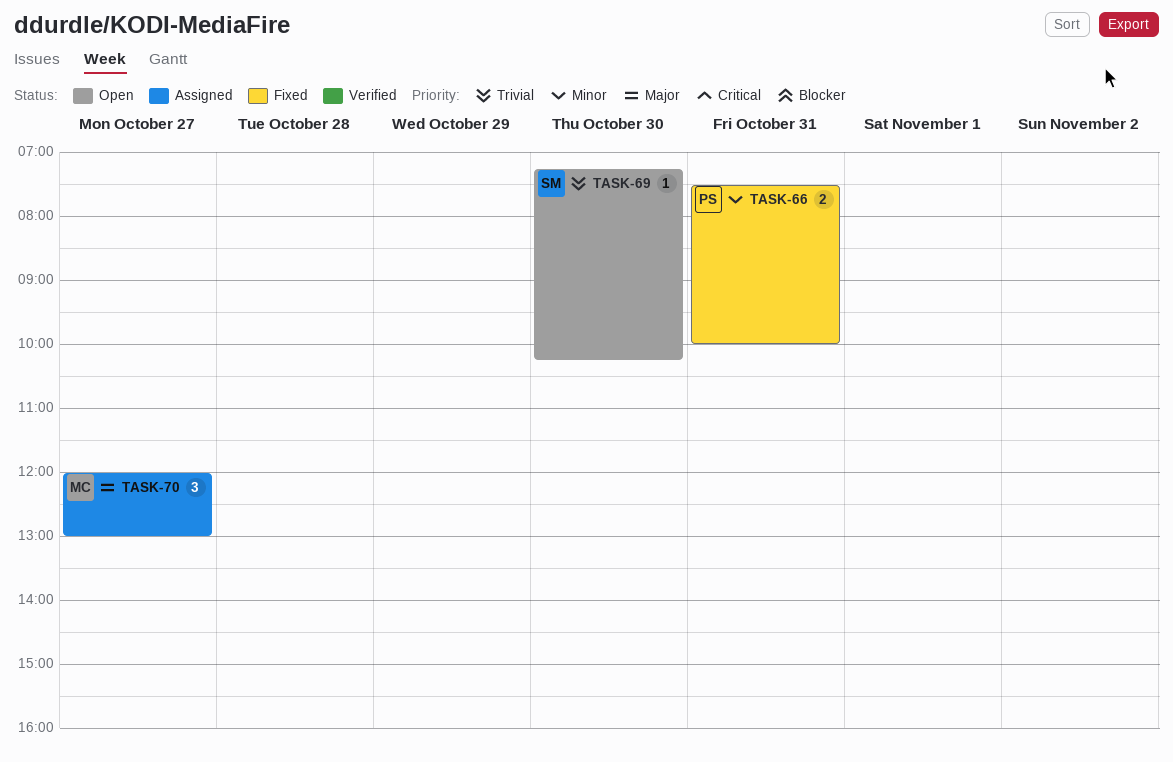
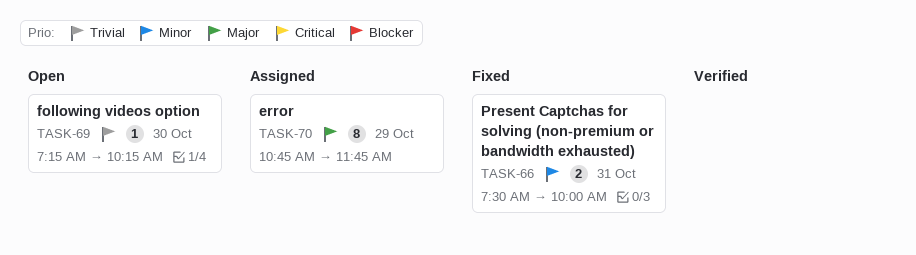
TASK-70, estimate: 3 -> 8
TASK-70, day: Oct 27 -> Oct 29
TASK-70, begins: 12:00 -> 10:45
TASK-70, ends: 13:00 -> 11:45

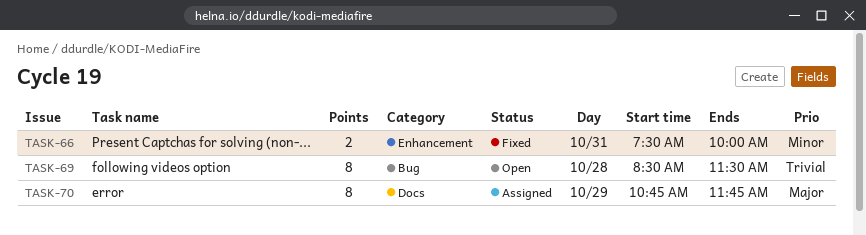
TASK-69, estimate: 1 -> 8
TASK-69, day: Oct 30 -> Oct 28
TASK-69, begins: 07:15 -> 08:30
TASK-69, ends: 10:15 -> 11:30

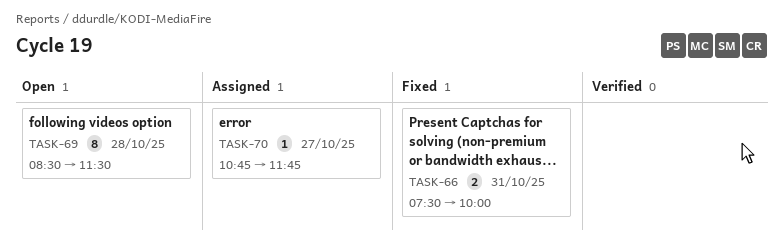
TASK-70, estimate: 8 -> 1
TASK-70, day: Oct 29 -> Oct 27

